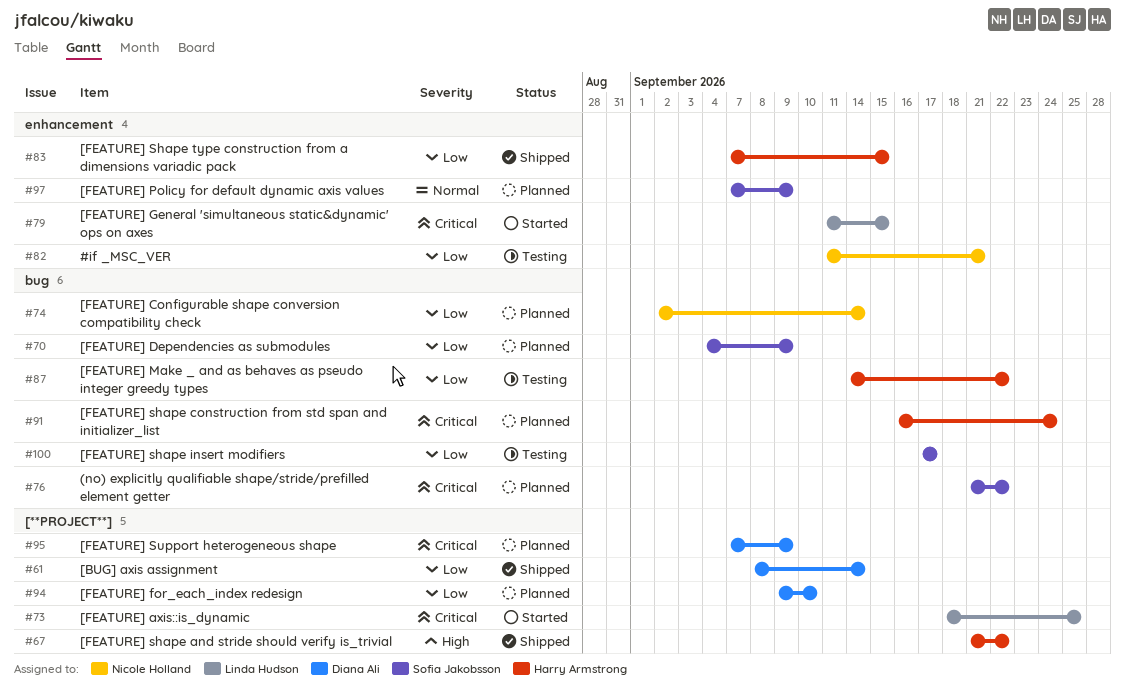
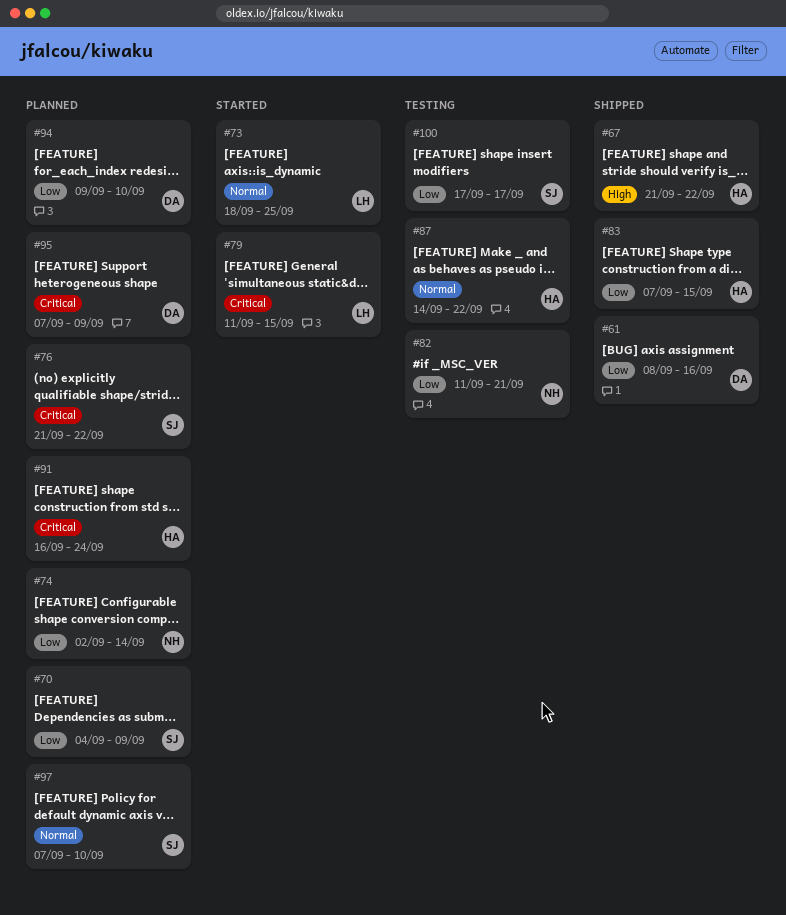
#61, due: Sep 14 -> Sep 16
#73, priority: Critical -> Normal
#87, priority: Low -> Normal
#97, due: Sep 9 -> Sep 10

